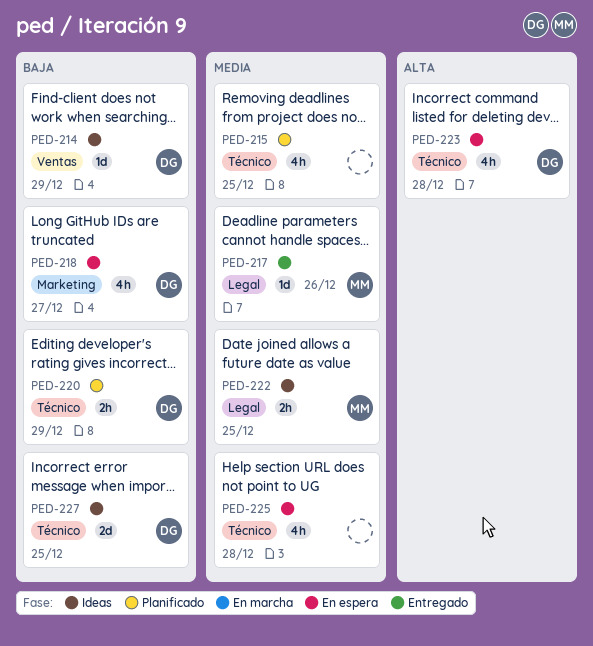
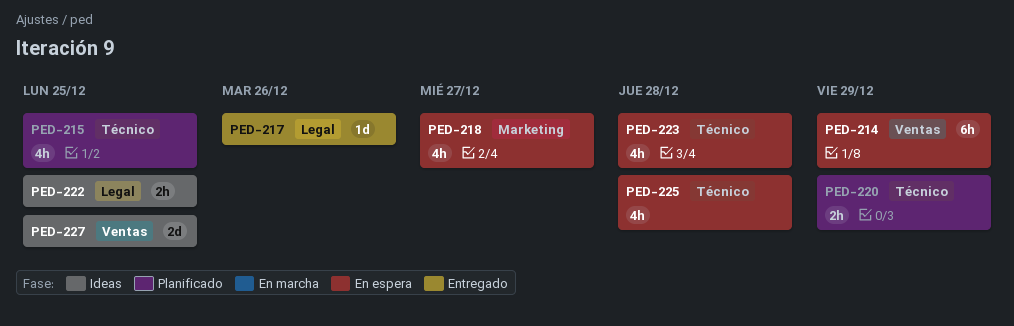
PED-214, status: Ideas -> En espera
PED-214, estimate: 1d -> 6h
PED-227, label: Técnico -> Ventas

